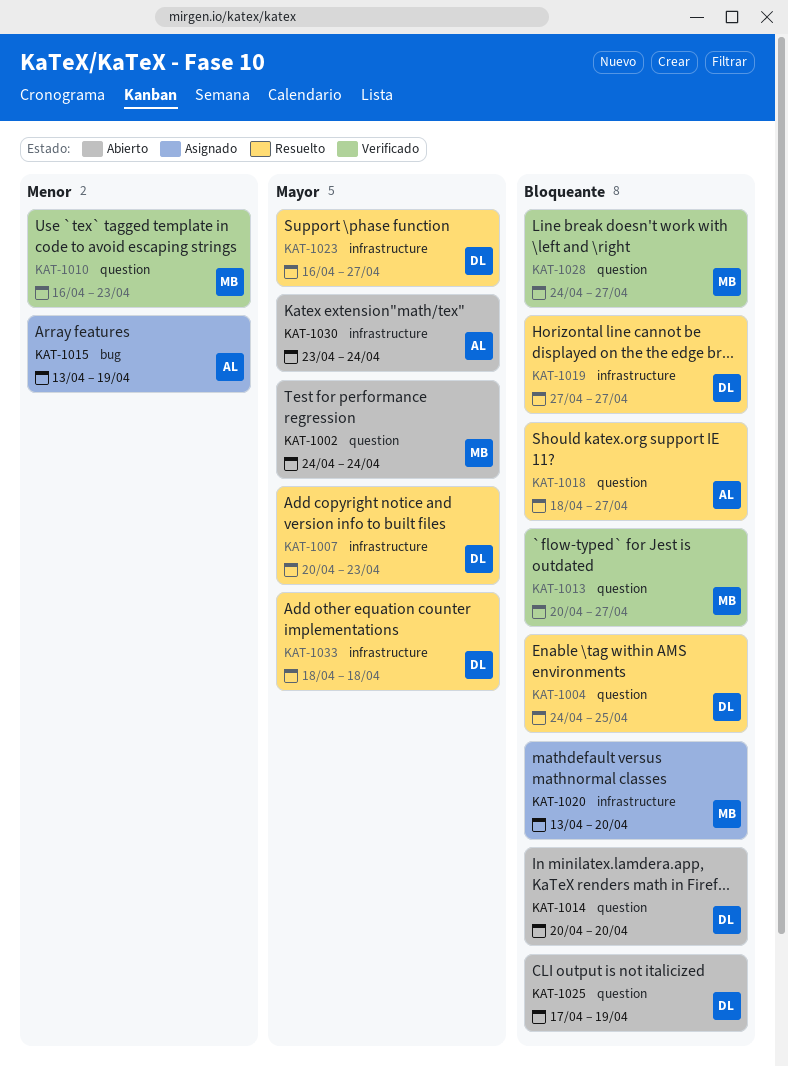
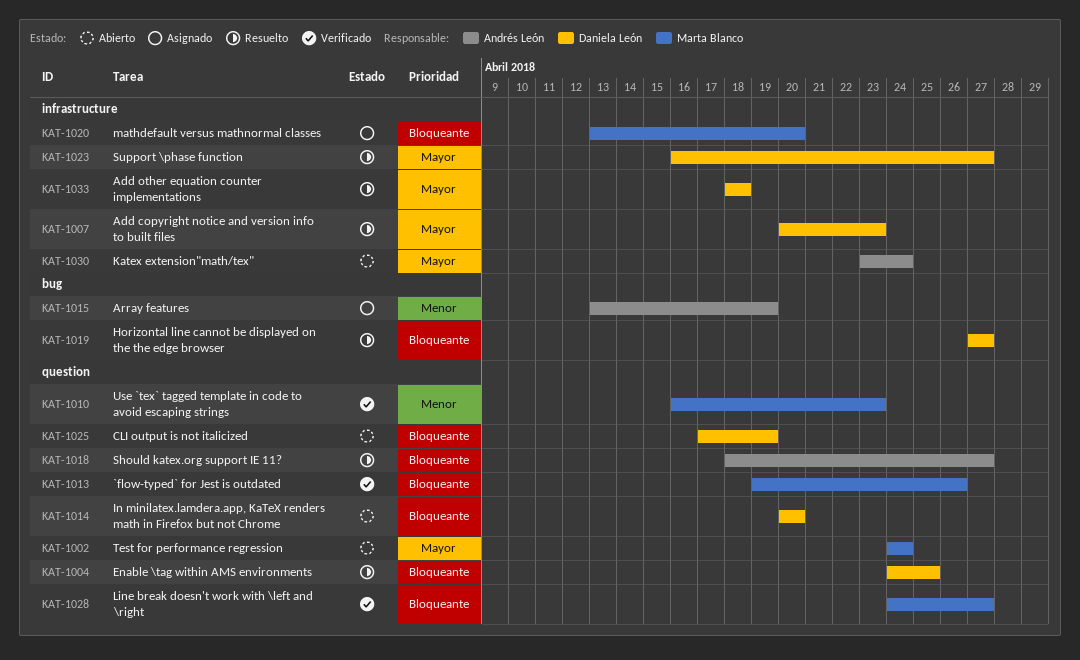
KAT-1013, start: Apr 20 -> Apr 19
KAT-1013, due: Apr 27 -> Apr 26
KAT-1019, label: infrastructure -> bug

